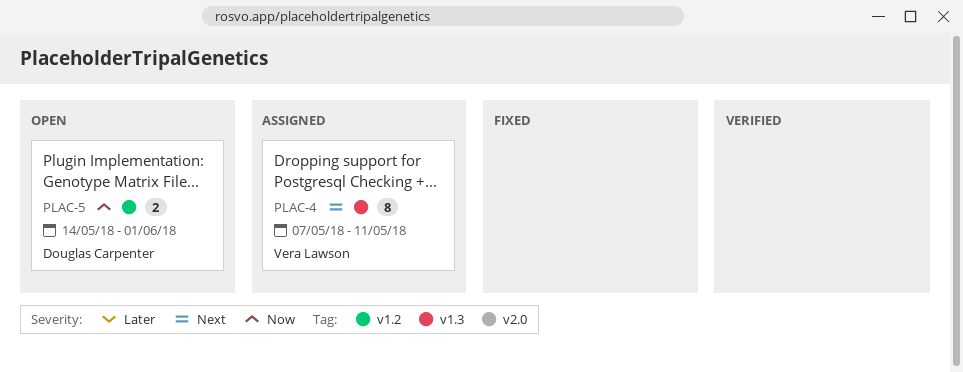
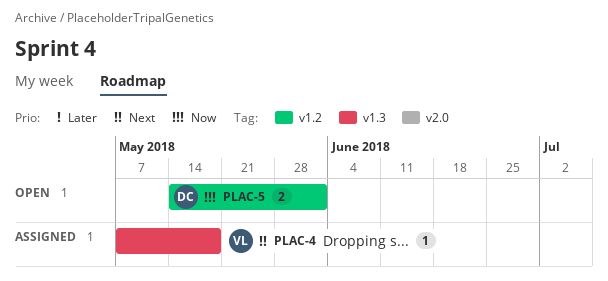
PLAC-4, estimate: 8 -> 1
PLAC-4, due: May 11 -> May 18

